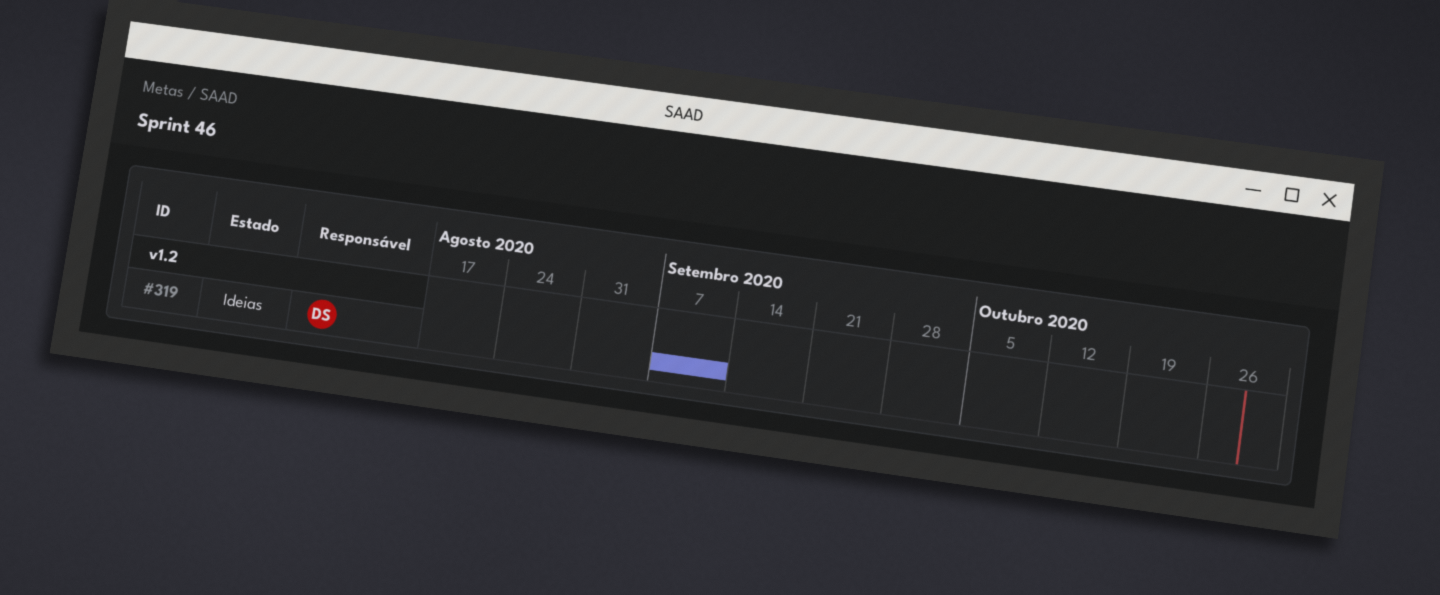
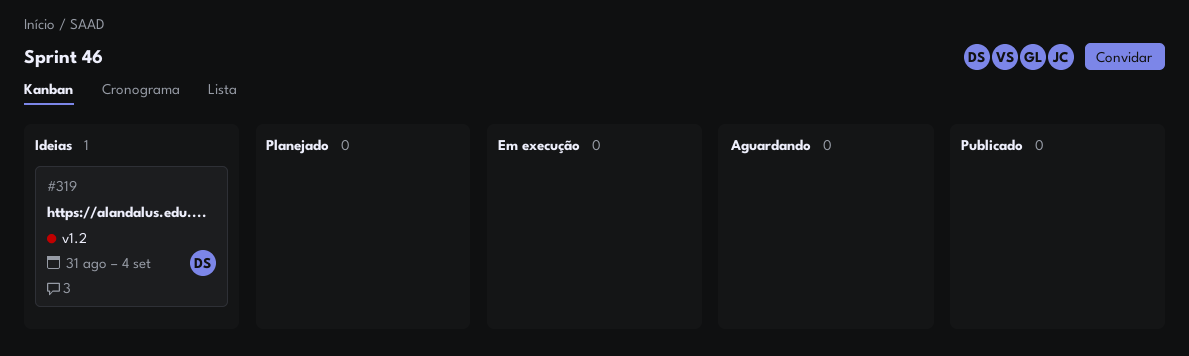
#319, start: Sep 7 -> Aug 31
#319, due: Sep 11 -> Sep 4

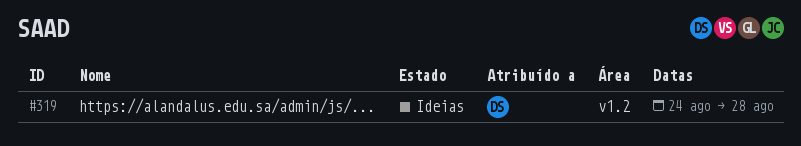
#319, start: Aug 31 -> Aug 24
#319, due: Sep 4 -> Aug 28

